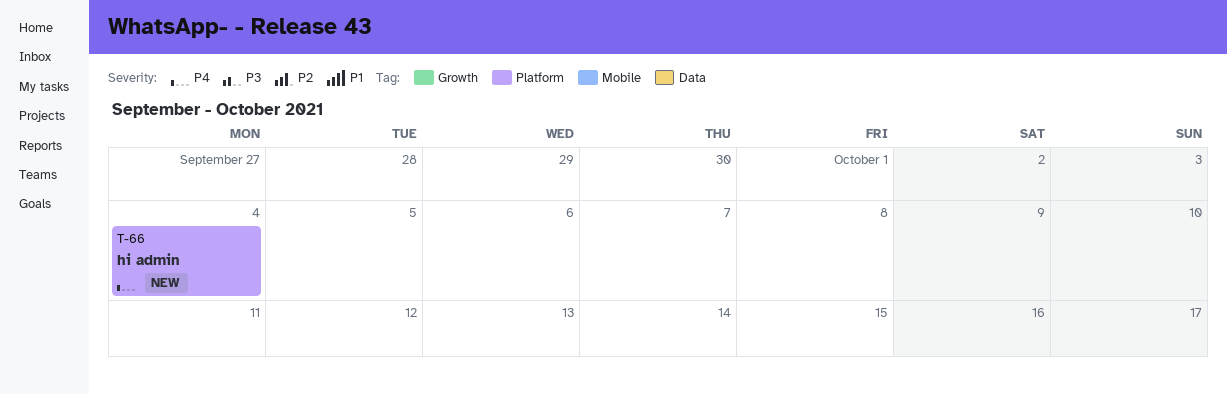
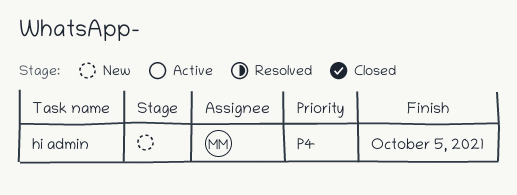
hi admin, due: Oct 4 -> Oct 5

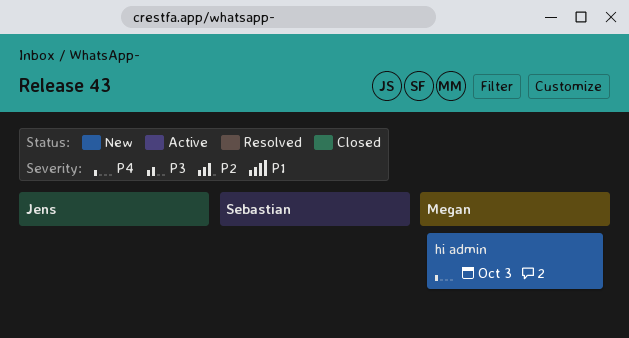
hi admin, due: Oct 5 -> Oct 3

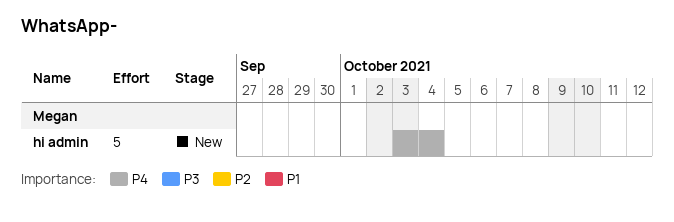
hi admin, due: Oct 3 -> Oct 4

